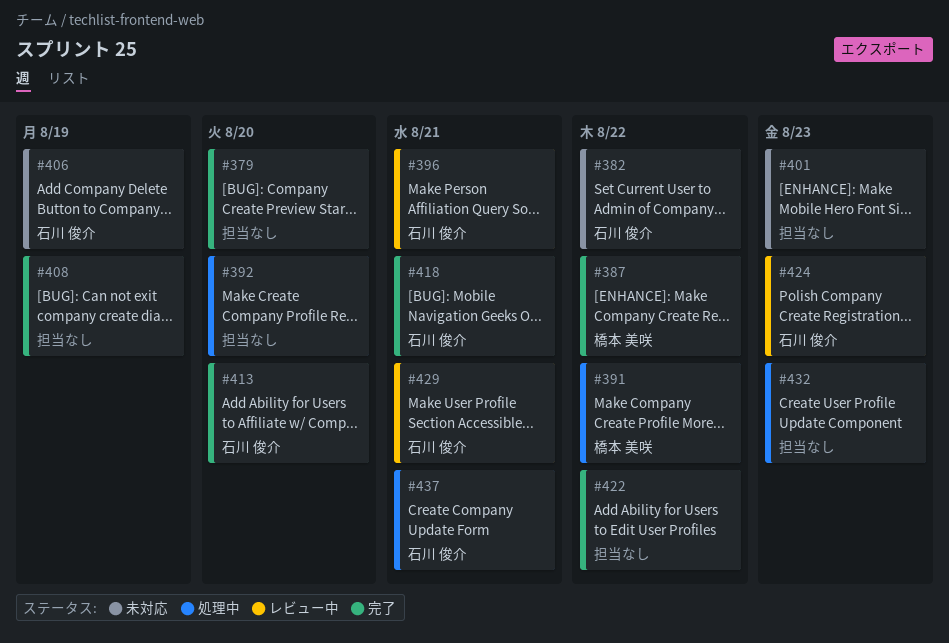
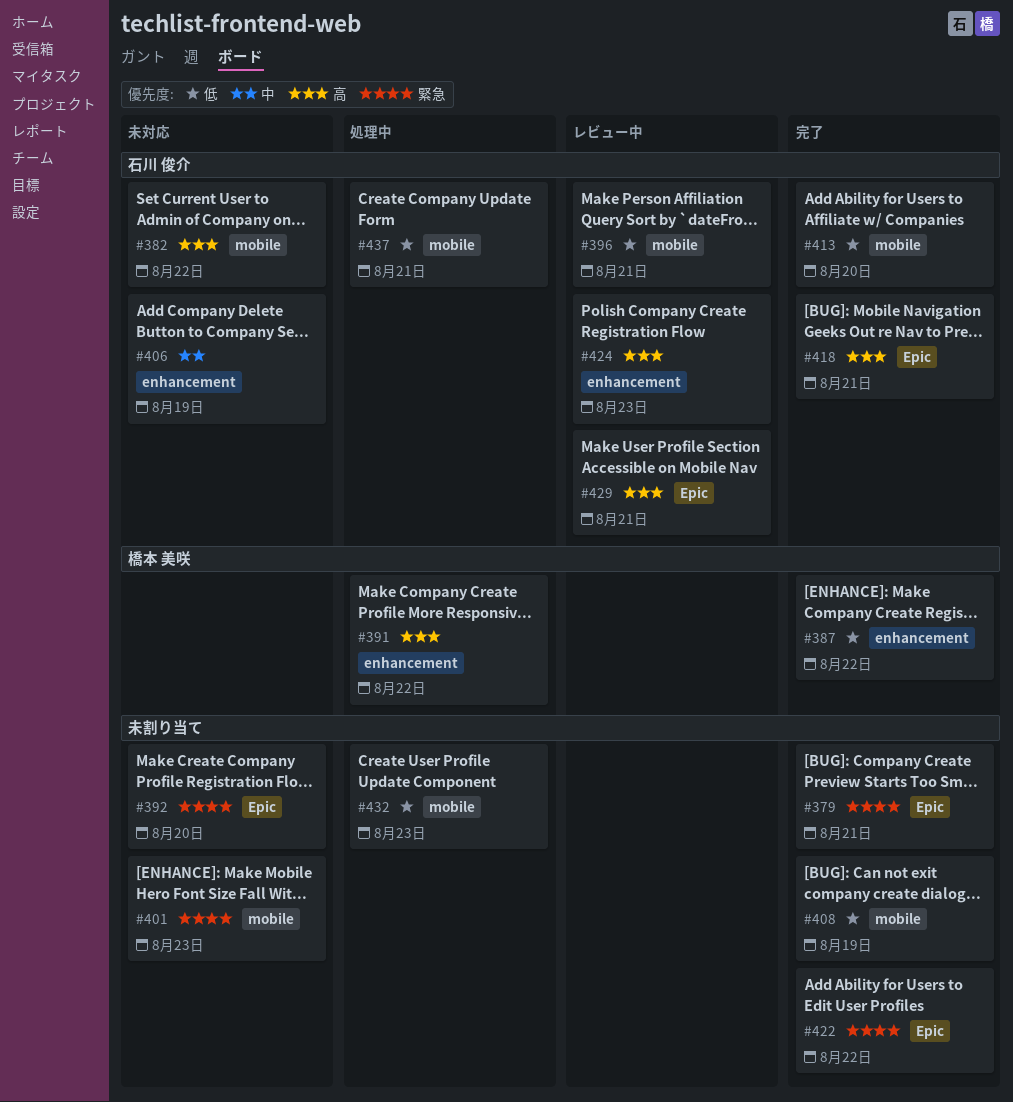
#379, due: Aug 20 -> Aug 21
#392, status: 処理中 -> 未対応

